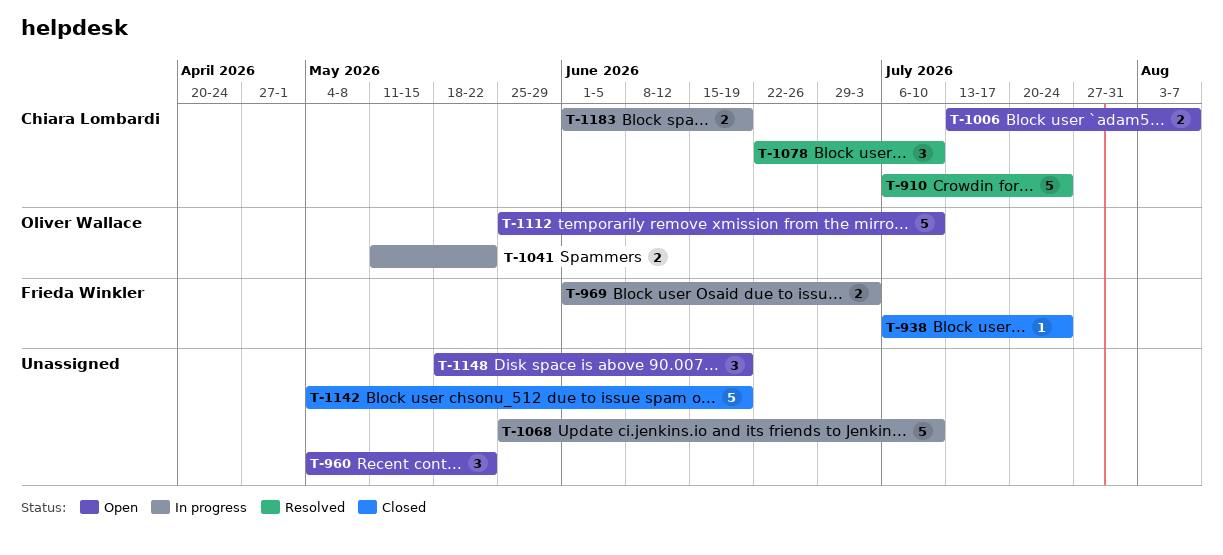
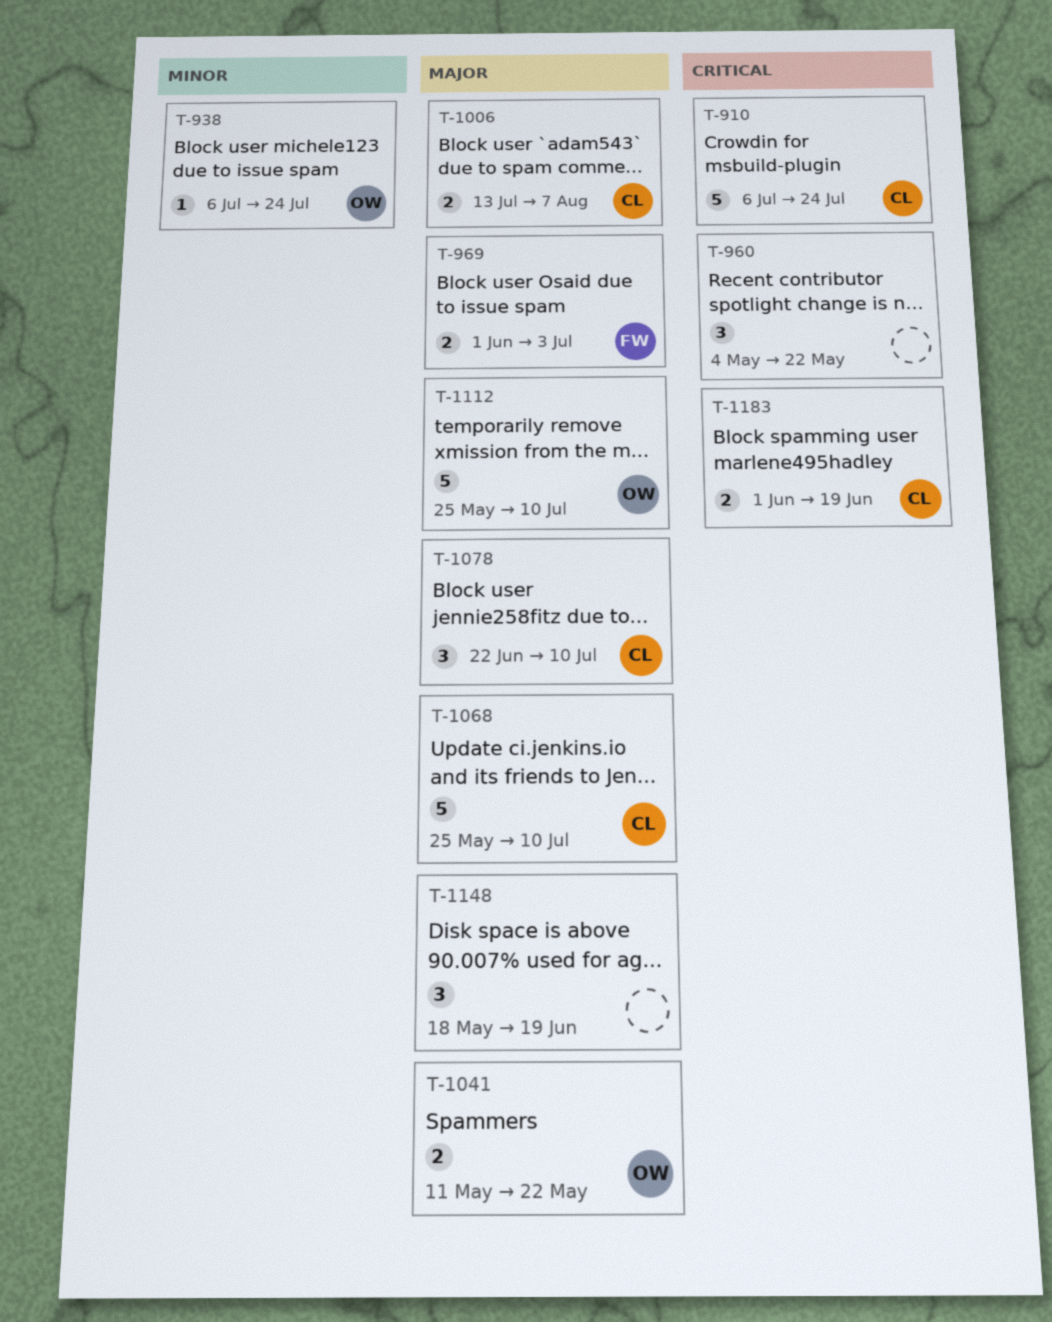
T-938, owner: Frieda Winkler -> Oliver Wallace
T-1068, owner: none -> Chiara Lombardi
T-1142: present -> none

